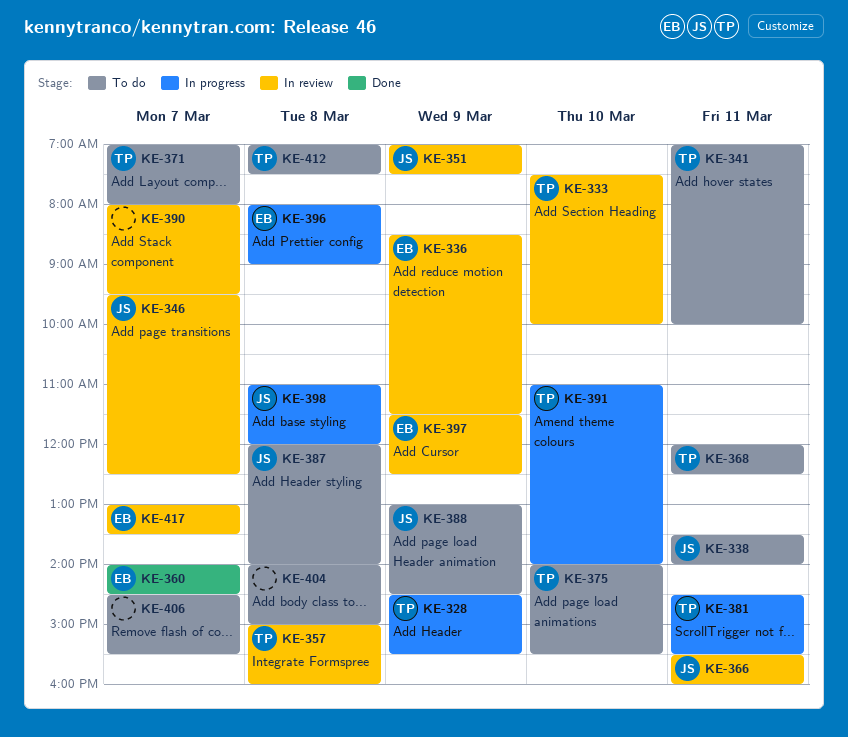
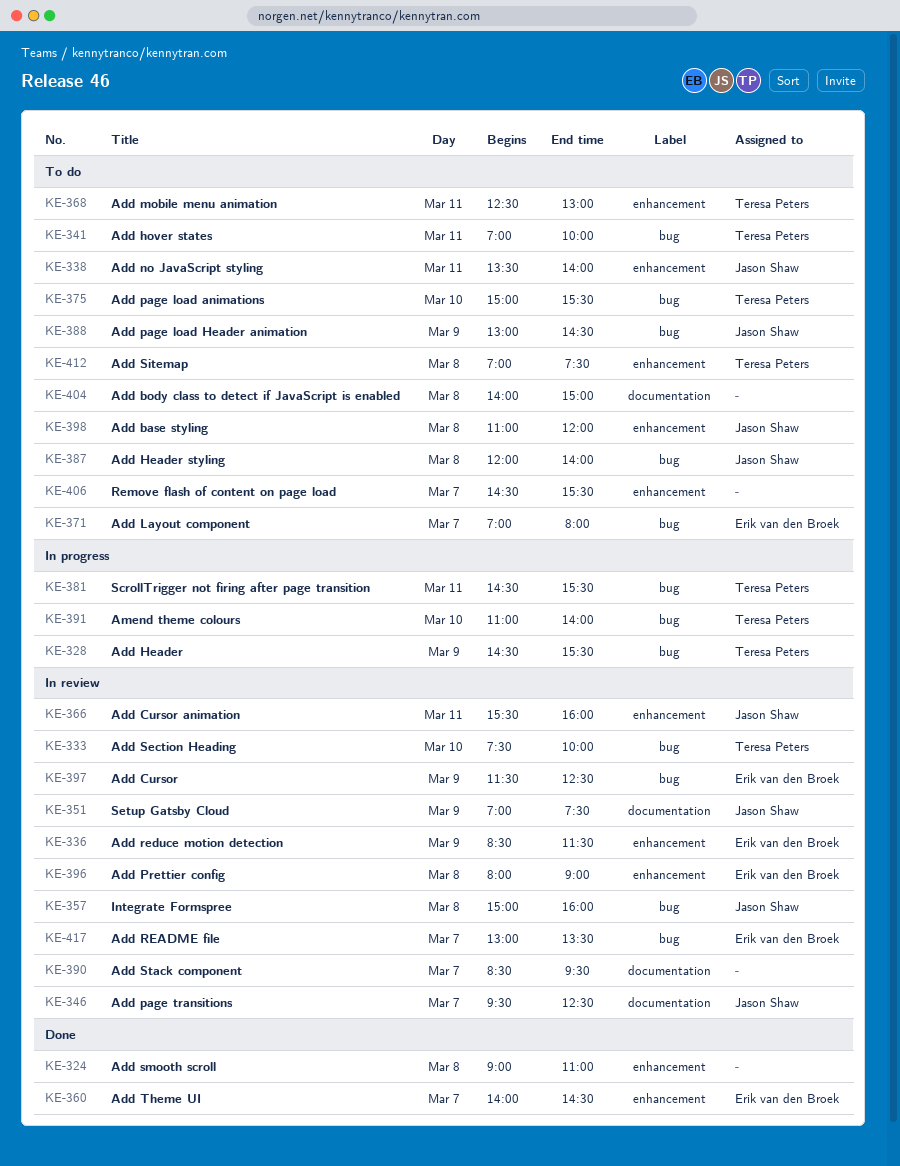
KE-324: none -> present
KE-357, owner: Teresa Peters -> Jason Shaw
KE-368, begins: 12:00 -> 12:30
KE-368, ends: 12:30 -> 13:00
KE-371, owner: Teresa Peters -> Erik van den Broek
KE-375, begins: 14:00 -> 15:00
KE-390, begins: 08:00 -> 08:30
KE-396, status: In progress -> In review
KE-398, status: In progress -> To do

